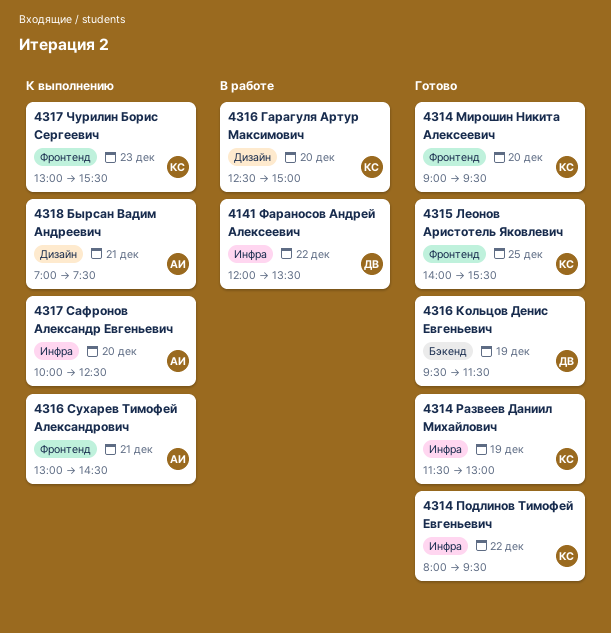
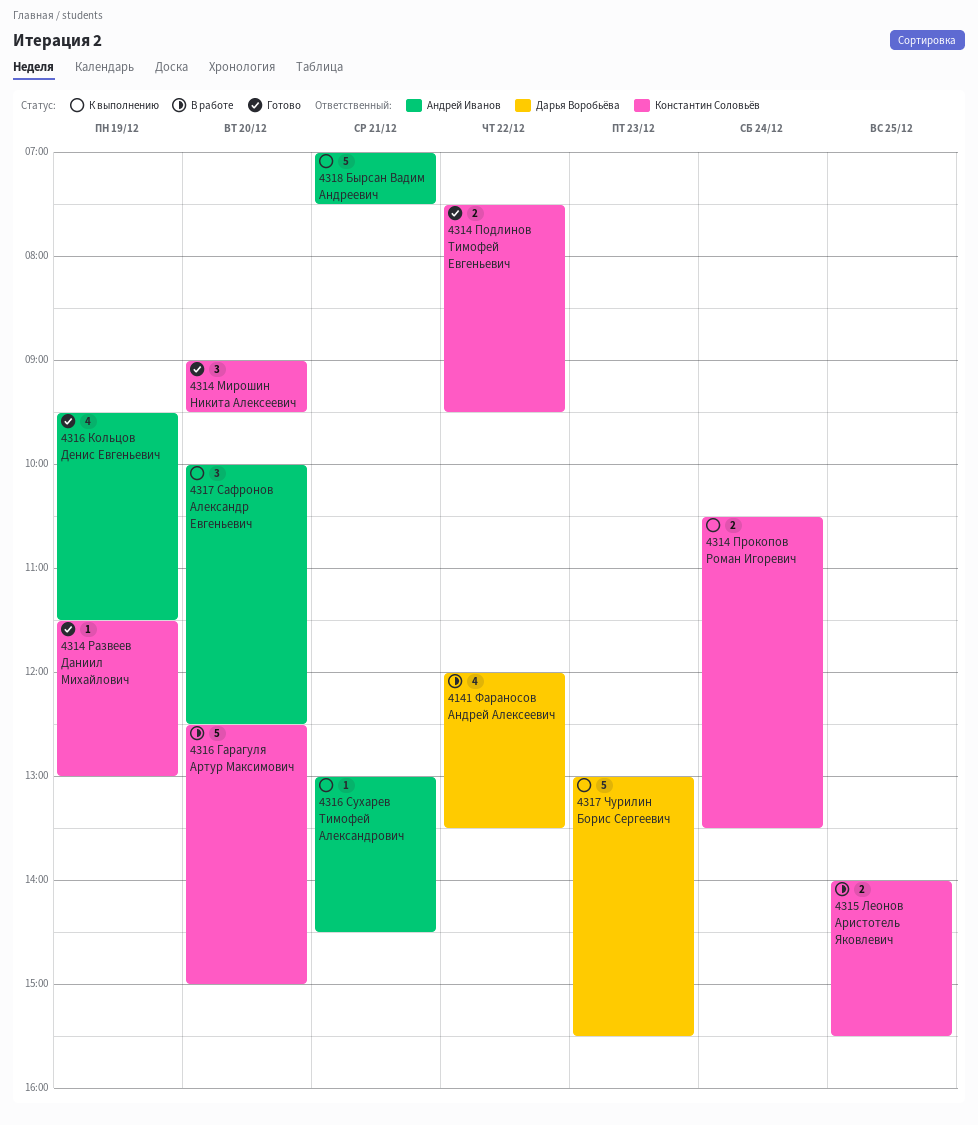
4314 Подлинов Тимофей Евгеньевич, begins: 08:00 -> 07:30
4314 Прокопов Роман Игоревич: none -> present
4315 Леонов Аристотель Яковлевич, status: Готово -> В работе
4316 Кольцов Денис Евгеньевич, owner: Дарья Воробьёва -> Андрей Иванов
4317 Чурилин Борис Сергеевич, owner: Константин Соловьёв -> Дарья Воробьёва

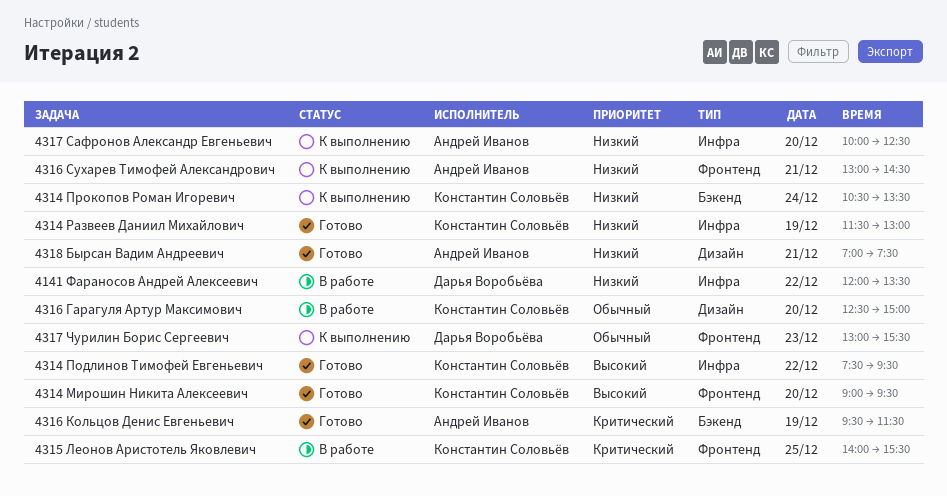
4318 Бырсан Вадим Андреевич, status: К выполнению -> Готово

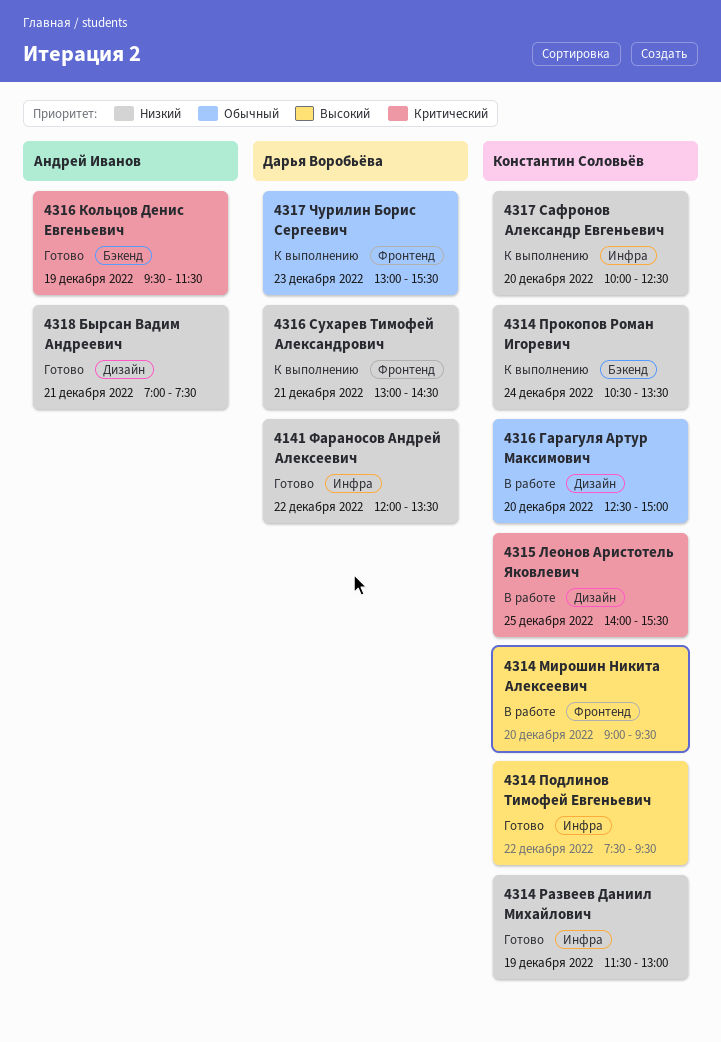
4141 Фараносов Андрей Алексеевич, status: В работе -> Готово
4314 Мирошин Никита Алексеевич, status: Готово -> В работе
4315 Леонов Аристотель Яковлевич, label: Фронтенд -> Дизайн
4316 Сухарев Тимофей Александрович, owner: Андрей Иванов -> Дарья Воробьёва
4317 Сафронов Александр Евгеньевич, owner: Андрей Иванов -> Константин Соловьёв

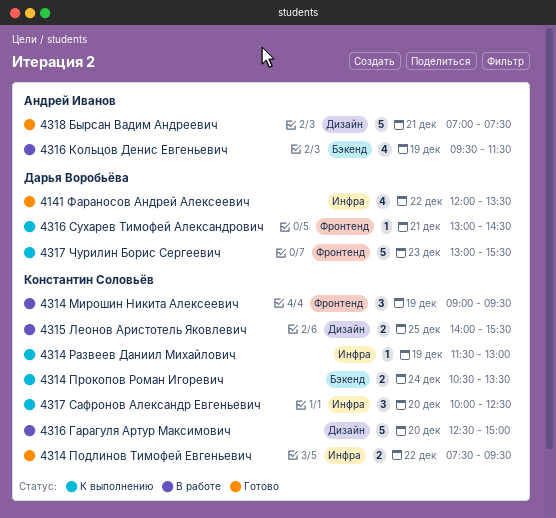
4314 Мирошин Никита Алексеевич, day: Dec 20 -> Dec 19
4314 Развеев Даниил Михайлович, status: Готово -> К выполнению
4316 Кольцов Денис Евгеньевич, status: Готово -> В работе

